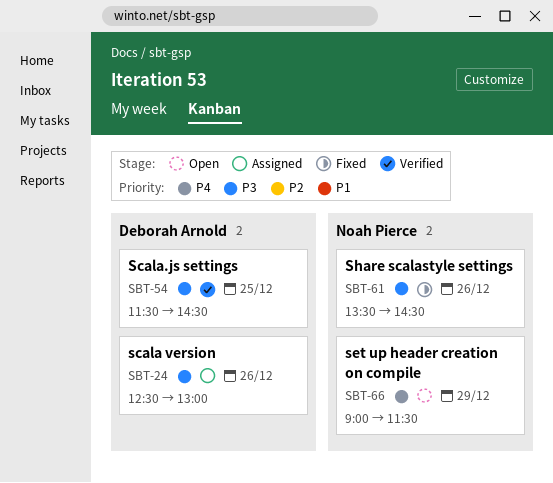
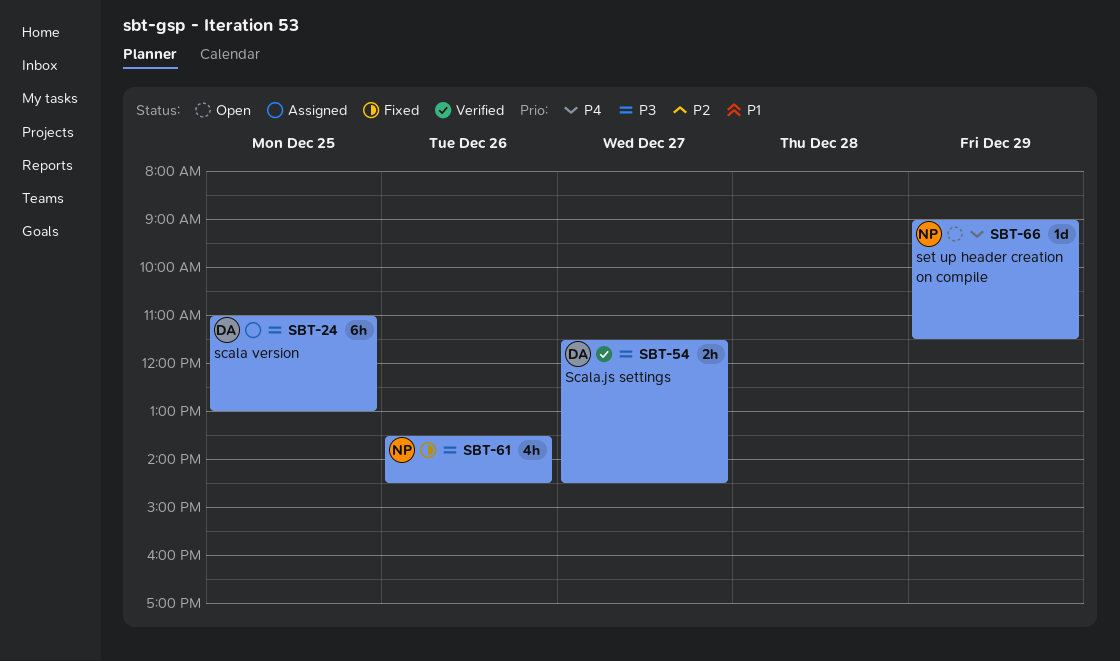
SBT-24, day: Dec 26 -> Dec 25
SBT-24, begins: 12:30 -> 11:00
SBT-54, day: Dec 25 -> Dec 27

